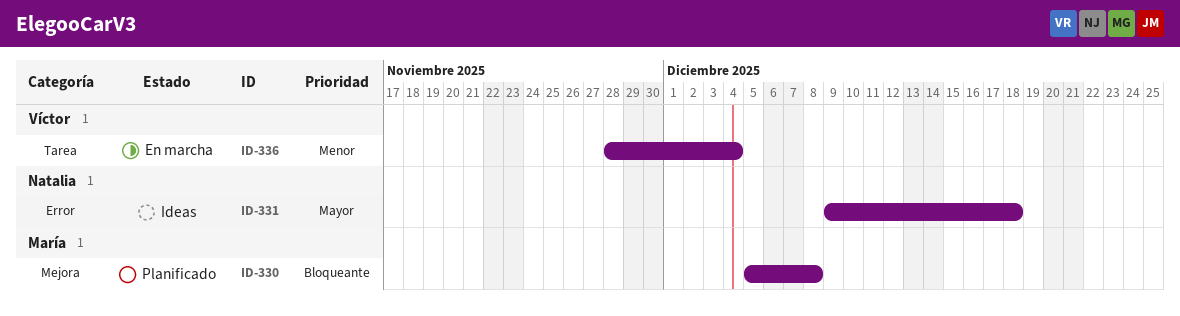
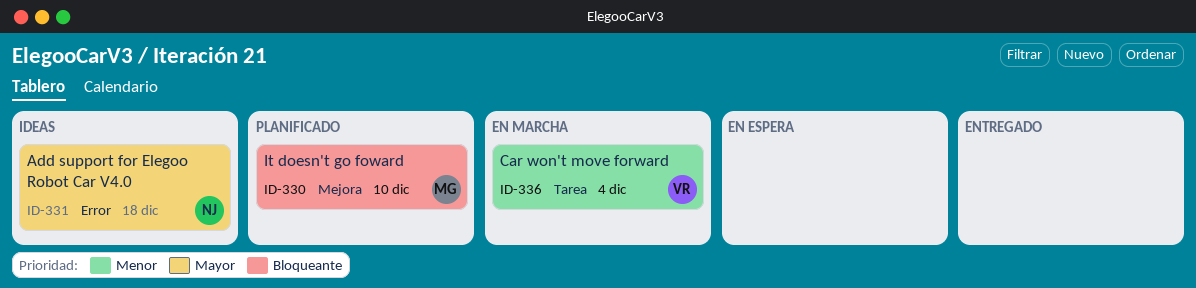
ID-330, due: Dec 8 -> Dec 10

